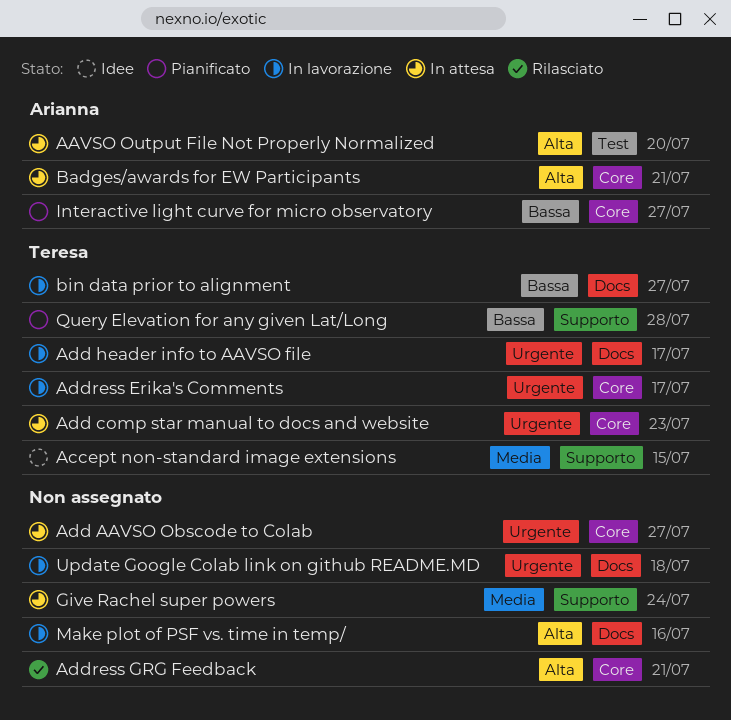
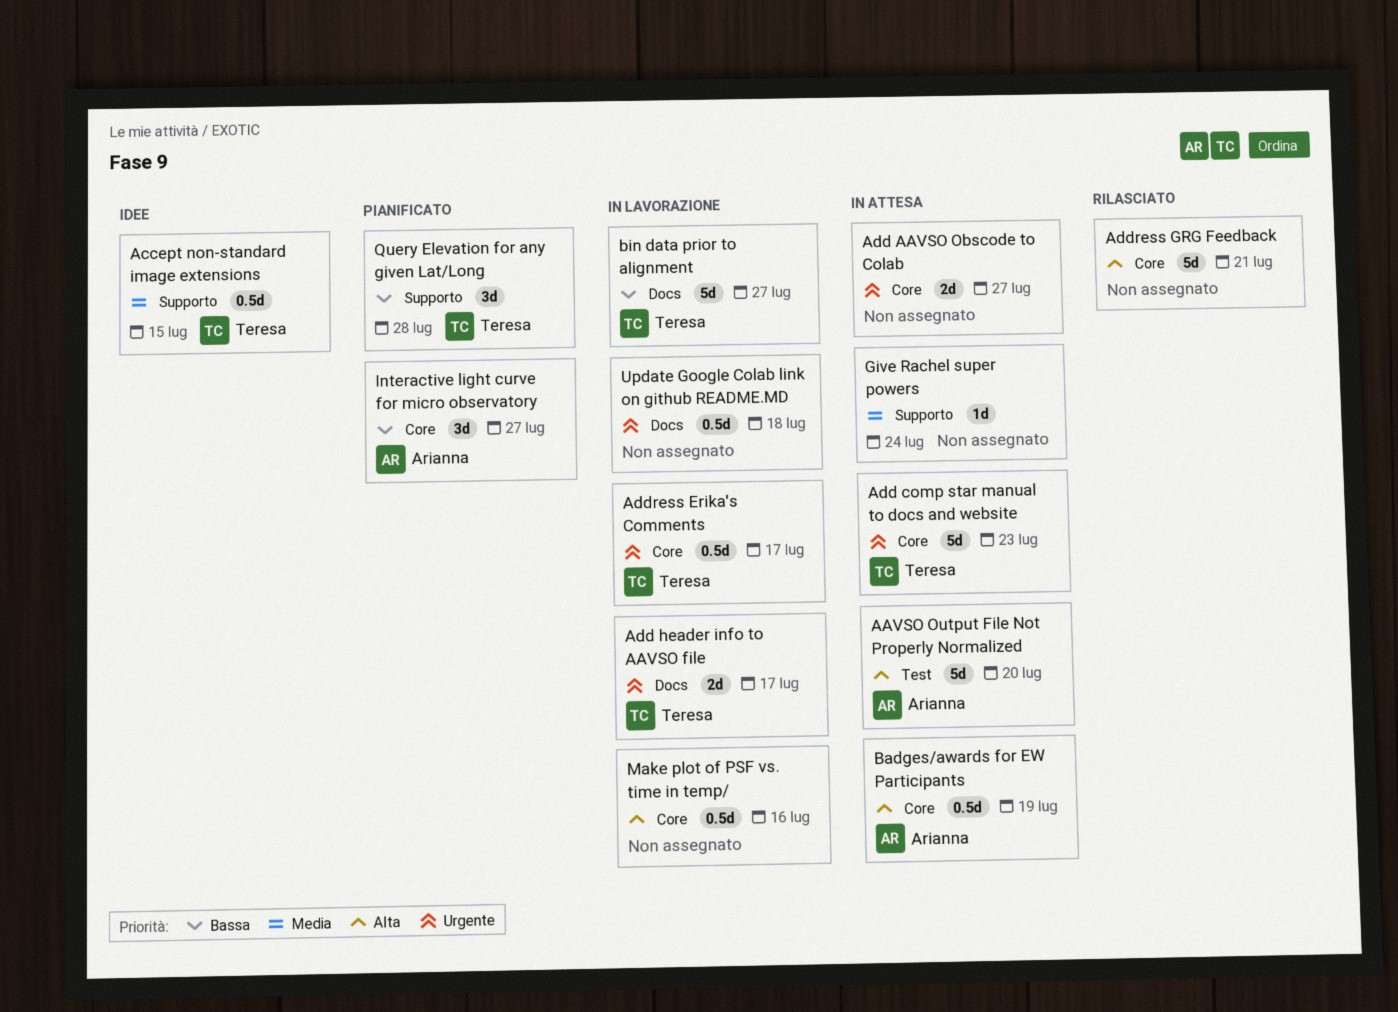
Badges/awards for EW Participants, due: Jul 21 -> Jul 19
Make plot of PSF vs. time in temp/, label: Docs -> Core

